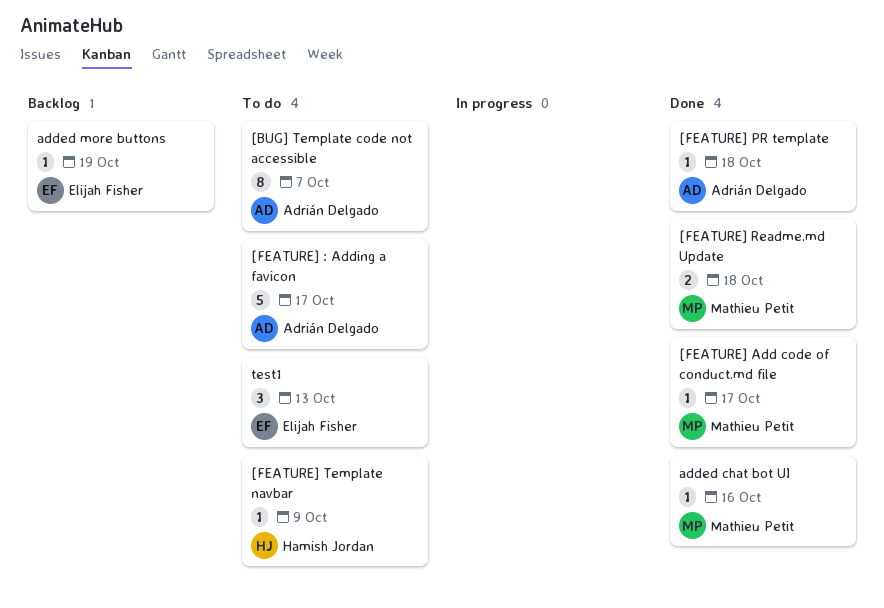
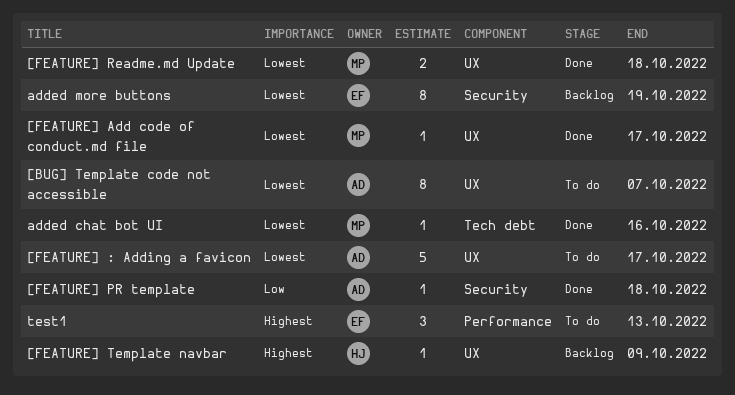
[FEATURE] Template navbar, status: To do -> Backlog
added more buttons, estimate: 1 -> 8

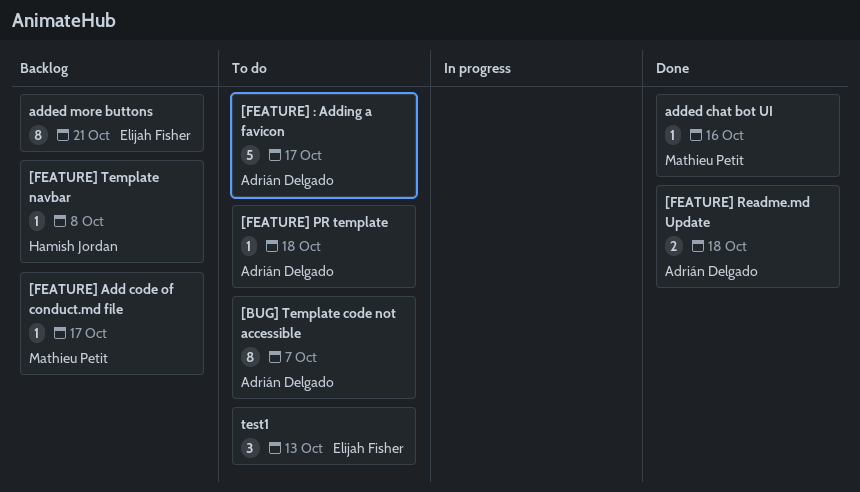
[FEATURE] Add code of conduct.md file, status: Done -> Backlog
[FEATURE] PR template, status: Done -> To do
[FEATURE] Readme.md Update, owner: Mathieu Petit -> Adrián Delgado
[FEATURE] Template navbar, due: Oct 9 -> Oct 8
added more buttons, due: Oct 19 -> Oct 21

